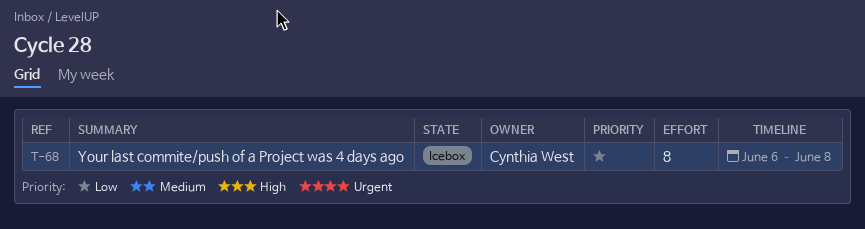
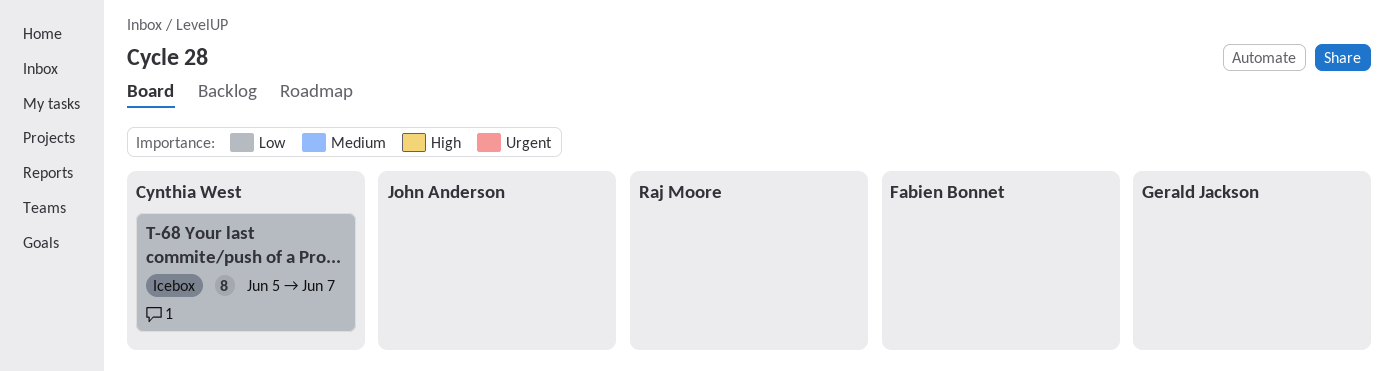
T-68, start: Jun 6 -> Jun 5
T-68, due: Jun 8 -> Jun 7

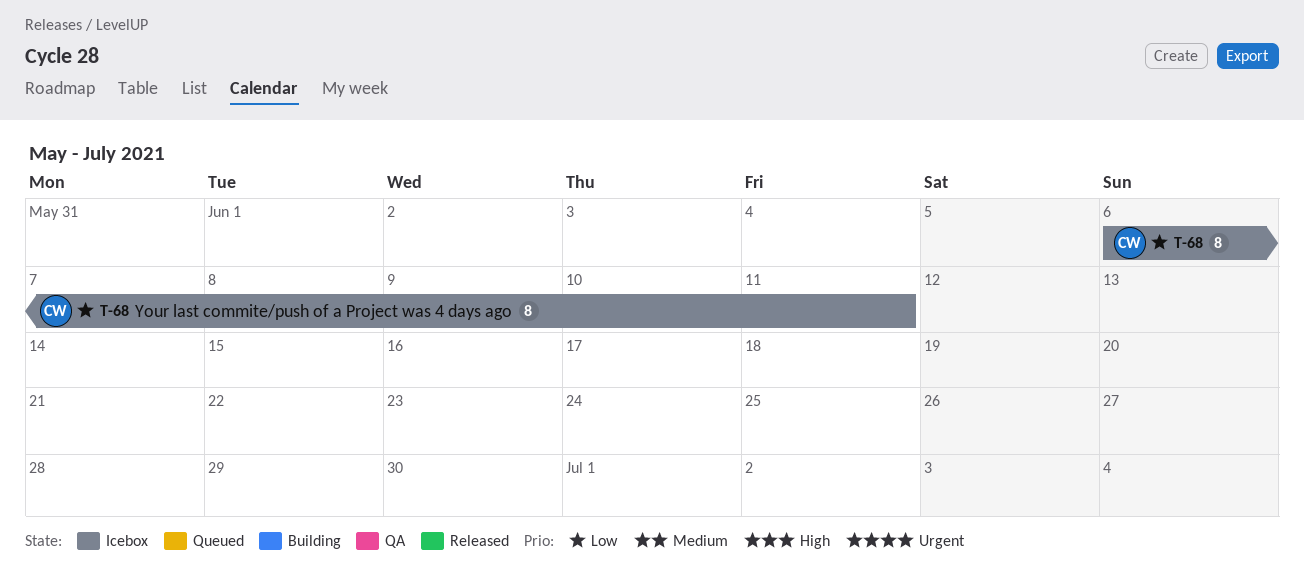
T-68, start: Jun 5 -> Jun 6
T-68, due: Jun 7 -> Jun 11

